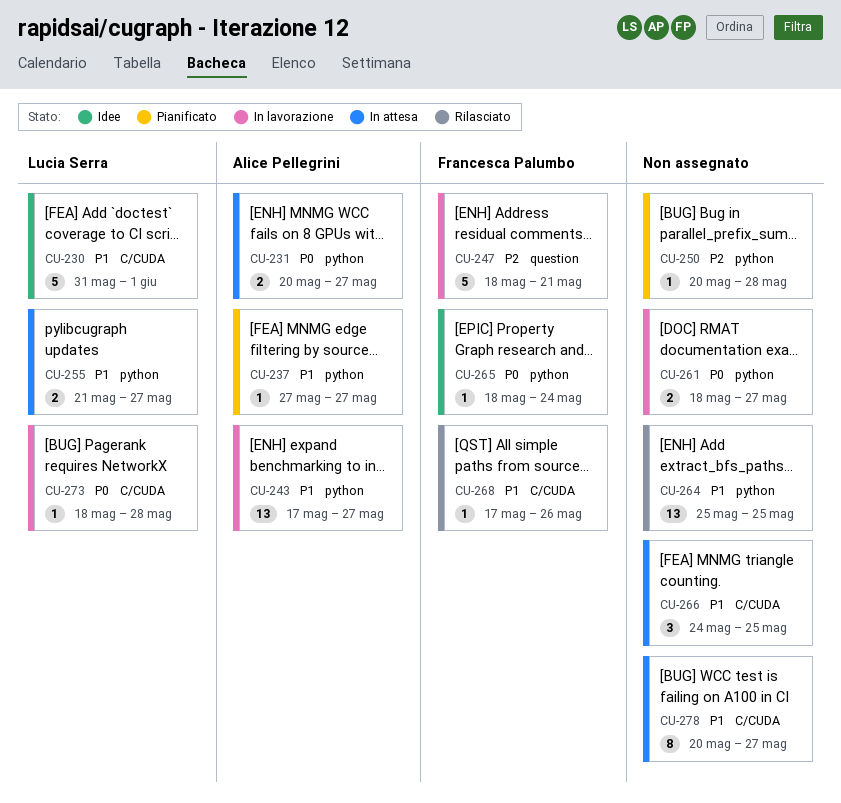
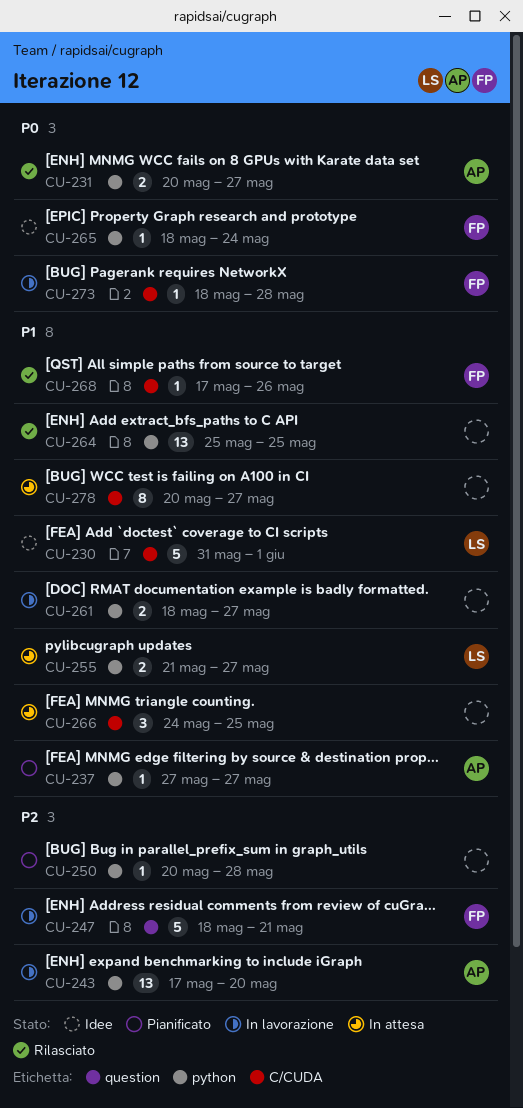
CU-231, status: In attesa -> Rilasciato
CU-243, priority: P1 -> P2
CU-243, due: May 27 -> May 20
CU-261, priority: P0 -> P1
CU-273, owner: Lucia Serra -> Francesca Palumbo

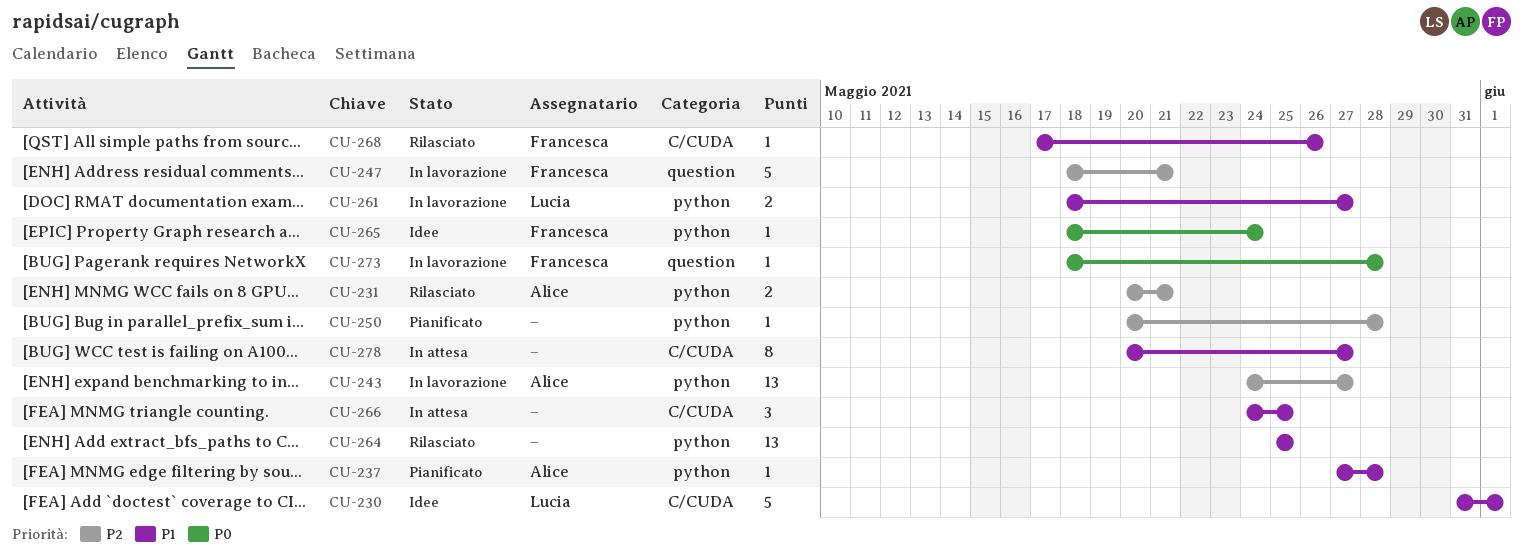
CU-231, priority: P0 -> P2
CU-231, due: May 27 -> May 21
CU-237, due: May 27 -> May 28
CU-243, start: May 17 -> May 24
CU-243, due: May 20 -> May 27
CU-255: present -> none
CU-261, owner: none -> Lucia
CU-273, label: C/CUDA -> question

